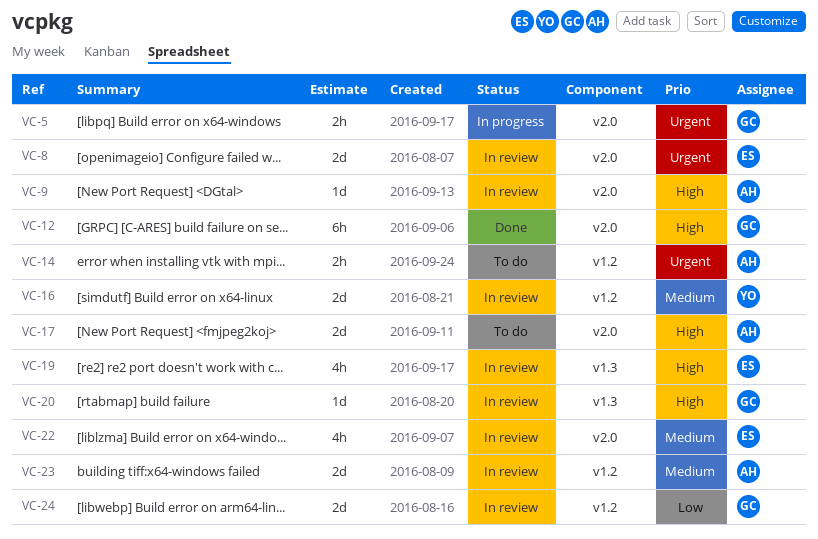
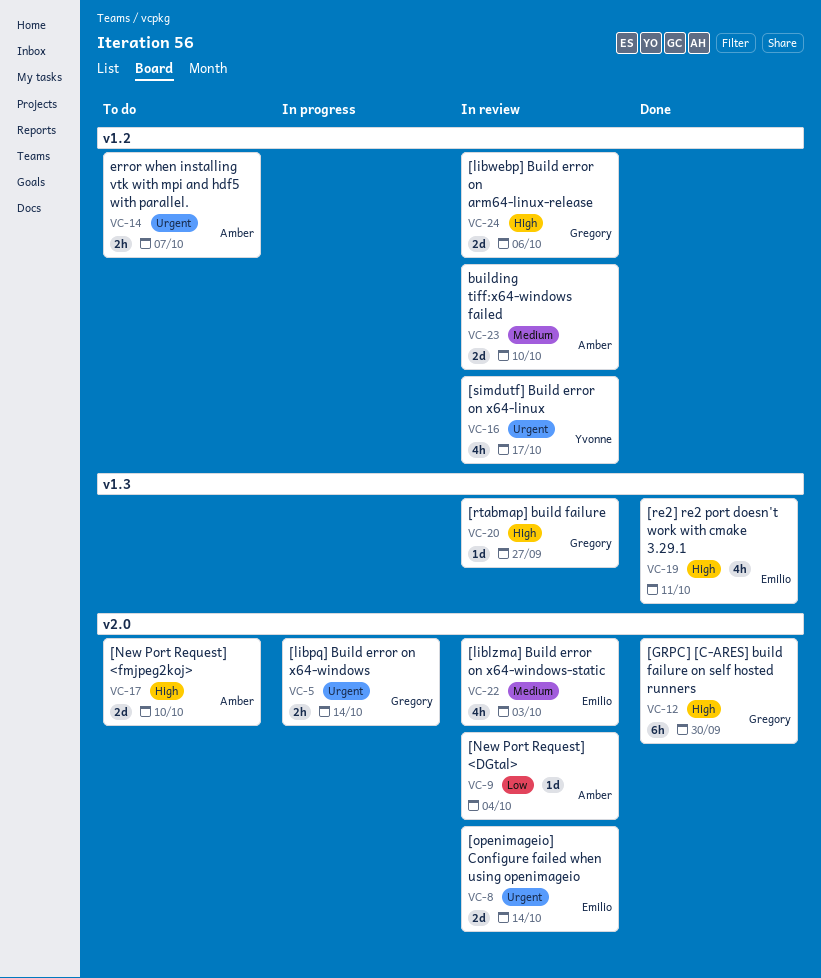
VC-9, priority: High -> Low
VC-16, priority: Medium -> Urgent
VC-16, estimate: 2d -> 4h
VC-19, status: In review -> Done
VC-24, priority: Low -> High

